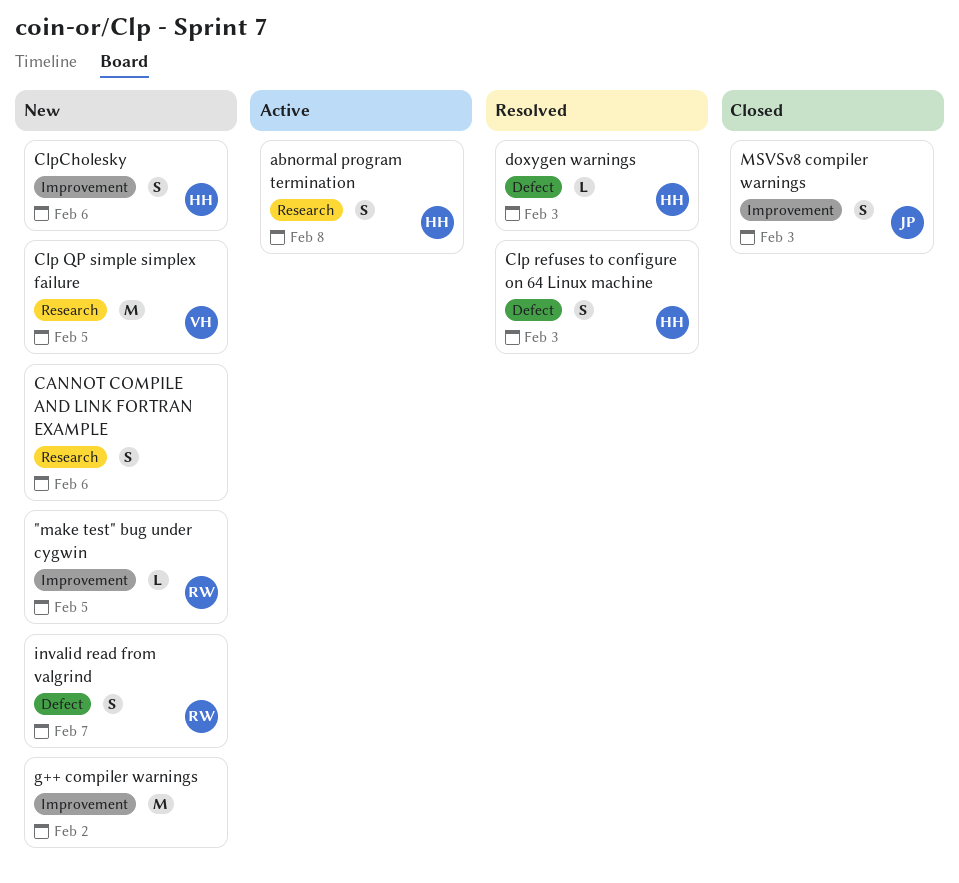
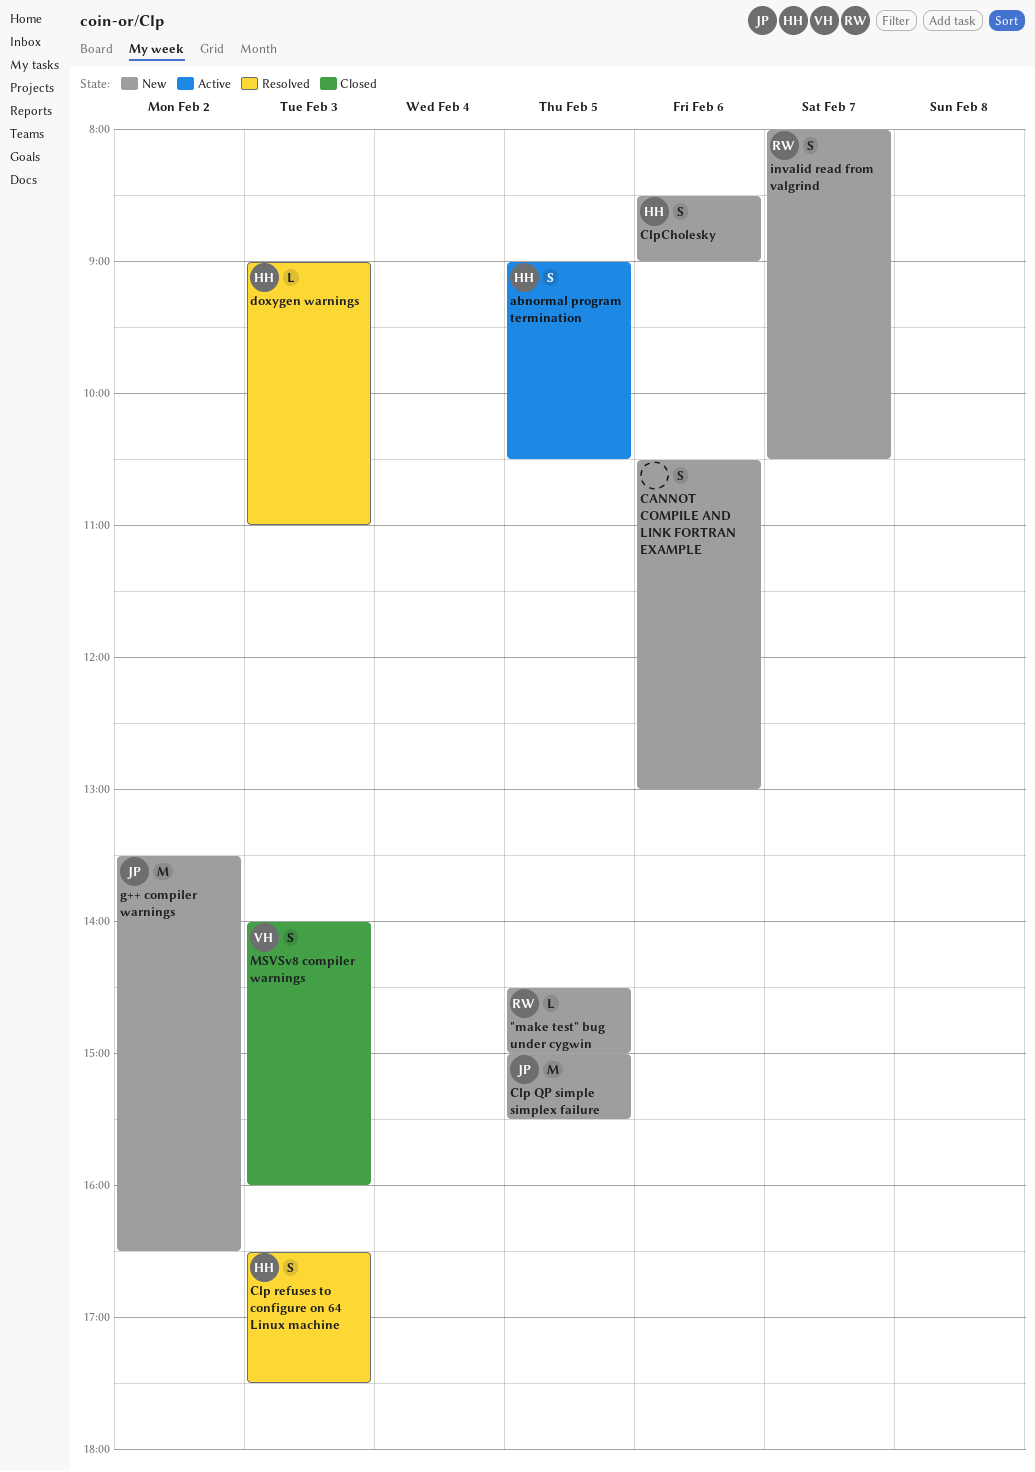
abnormal program termination, day: Feb 8 -> Feb 5
Clp QP simple simplex failure, owner: VH -> JP
g++ compiler warnings, owner: none -> JP
MSVSv8 compiler warnings, owner: JP -> VH

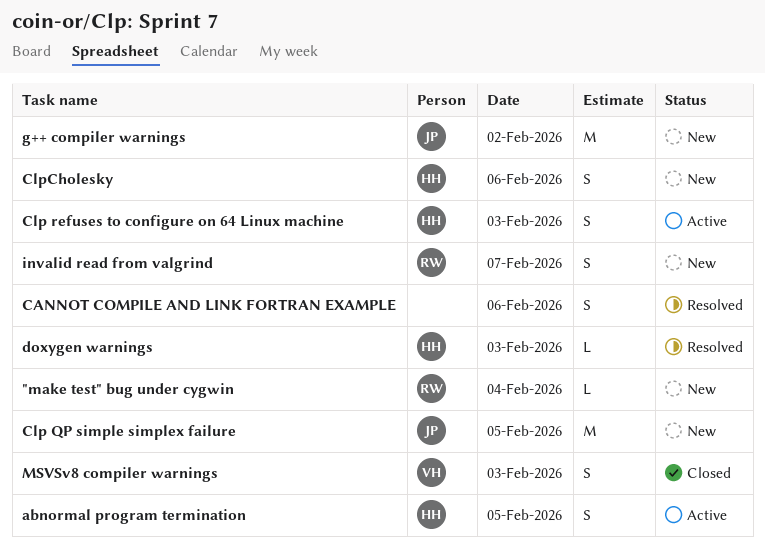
"make test" bug under cygwin, day: Feb 5 -> Feb 4
CANNOT COMPILE AND LINK FORTRAN EXAMPLE, status: New -> Resolved
Clp refuses to configure on 64 Linux machine, status: Resolved -> Active

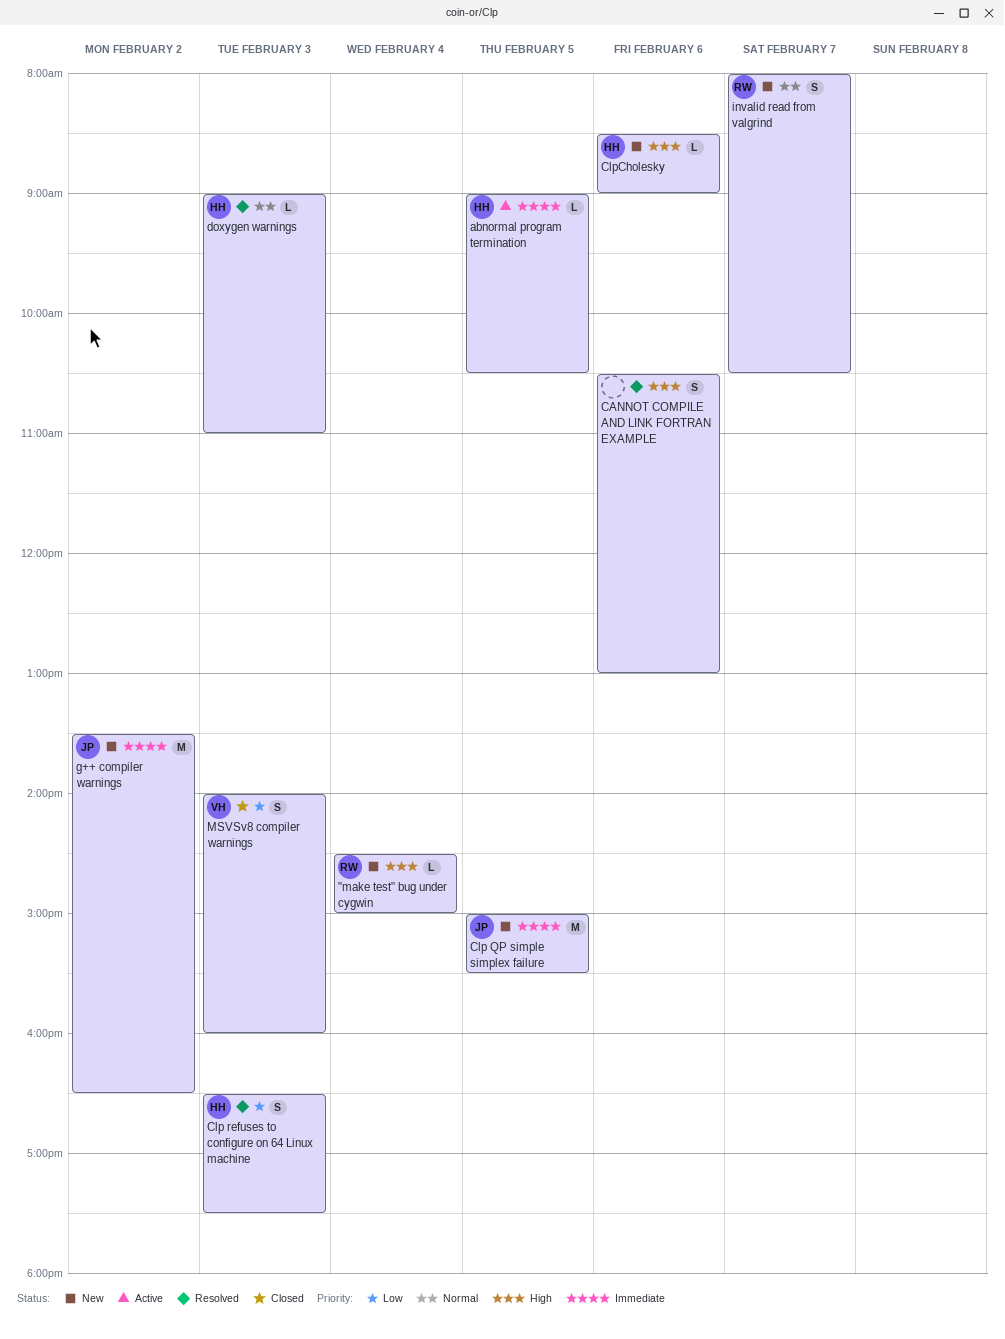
abnormal program termination, estimate: S -> L
Clp refuses to configure on 64 Linux machine, status: Active -> Resolved
ClpCholesky, estimate: S -> L

